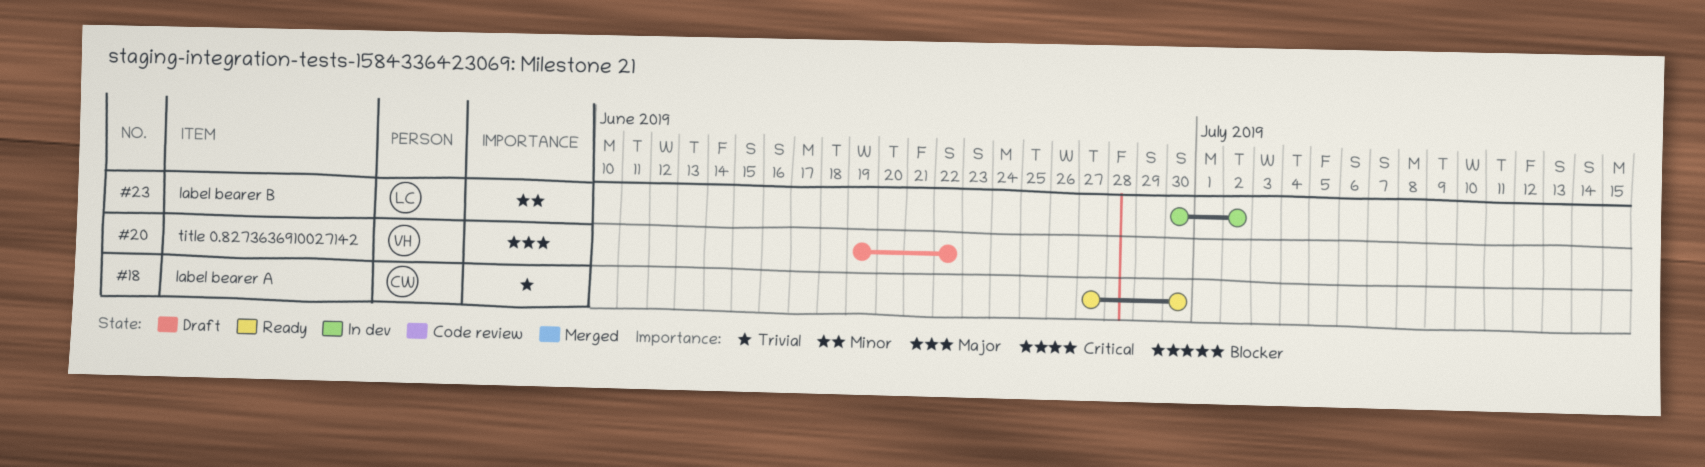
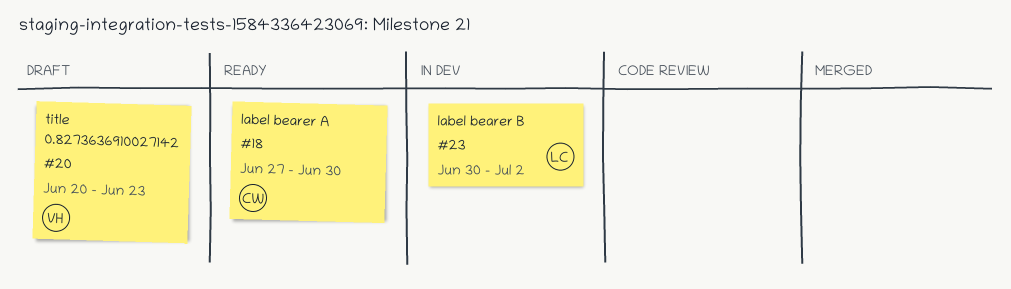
#20, start: Jun 19 -> Jun 20
#20, due: Jun 22 -> Jun 23

